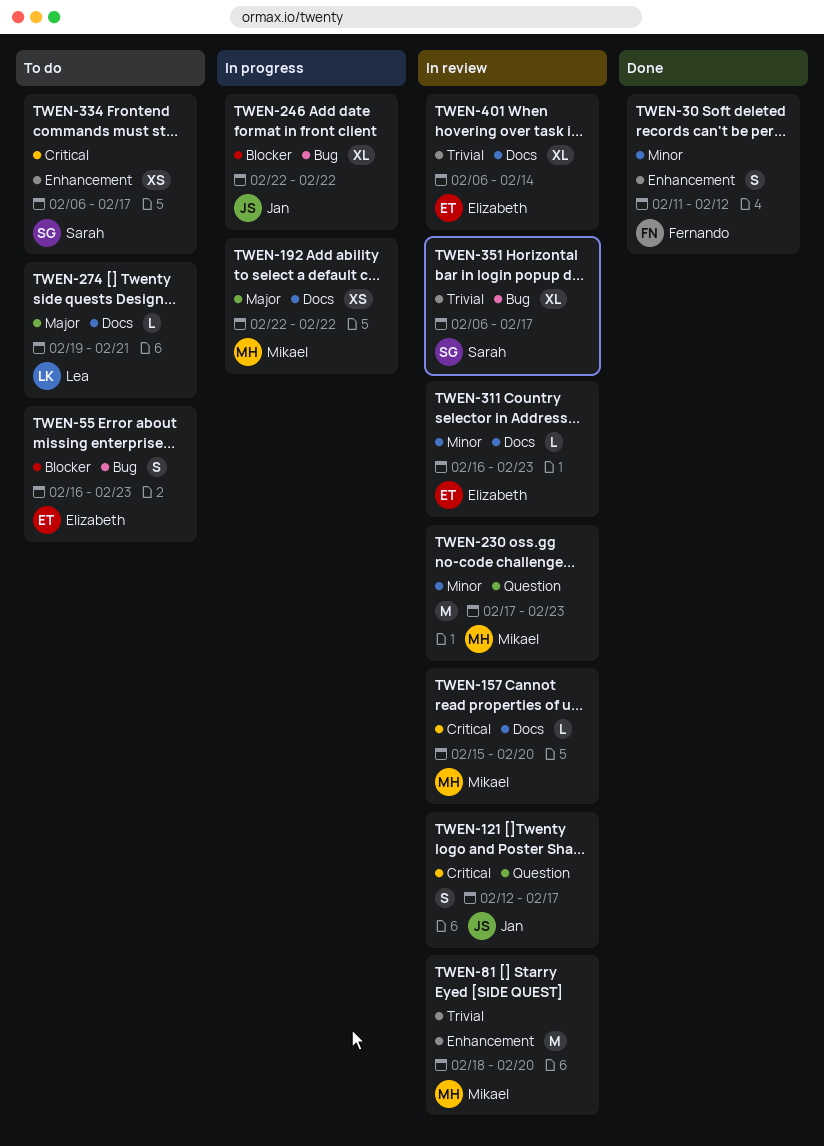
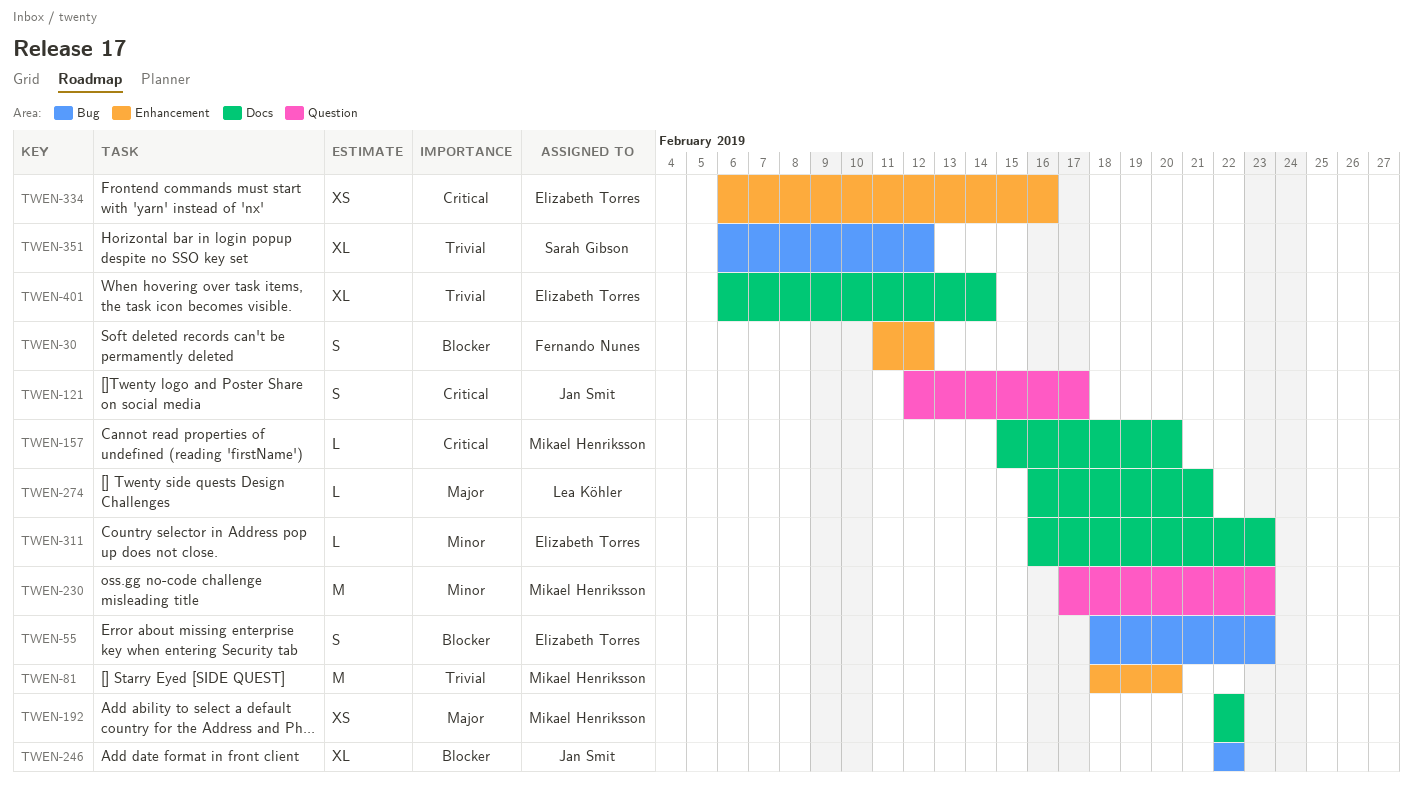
TWEN-30, priority: Minor -> Blocker
TWEN-55, start: Feb 16 -> Feb 18
TWEN-274, start: Feb 19 -> Feb 16
TWEN-334, owner: Sarah Gibson -> Elizabeth Torres
TWEN-334, due: Feb 17 -> Feb 16
TWEN-351, due: Feb 17 -> Feb 12

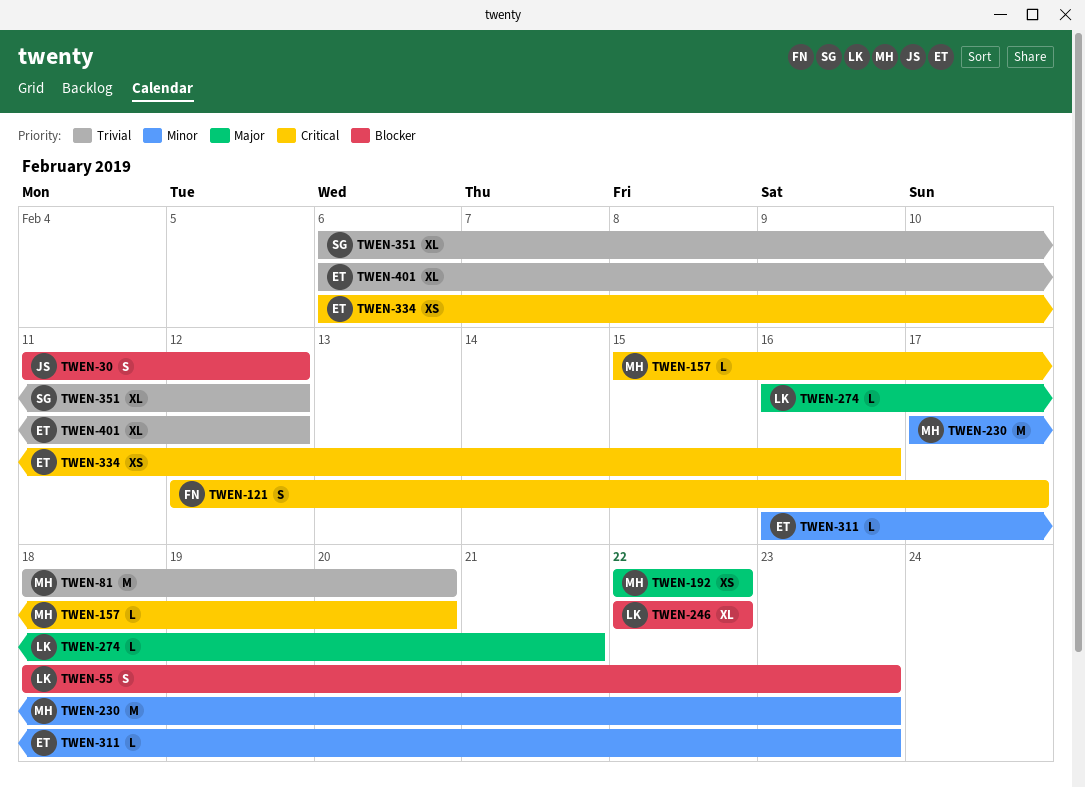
TWEN-30, owner: Fernando Nunes -> Jan Smit
TWEN-55, owner: Elizabeth Torres -> Lea Köhler
TWEN-121, owner: Jan Smit -> Fernando Nunes
TWEN-246, owner: Jan Smit -> Lea Köhler
TWEN-401, due: Feb 14 -> Feb 12

